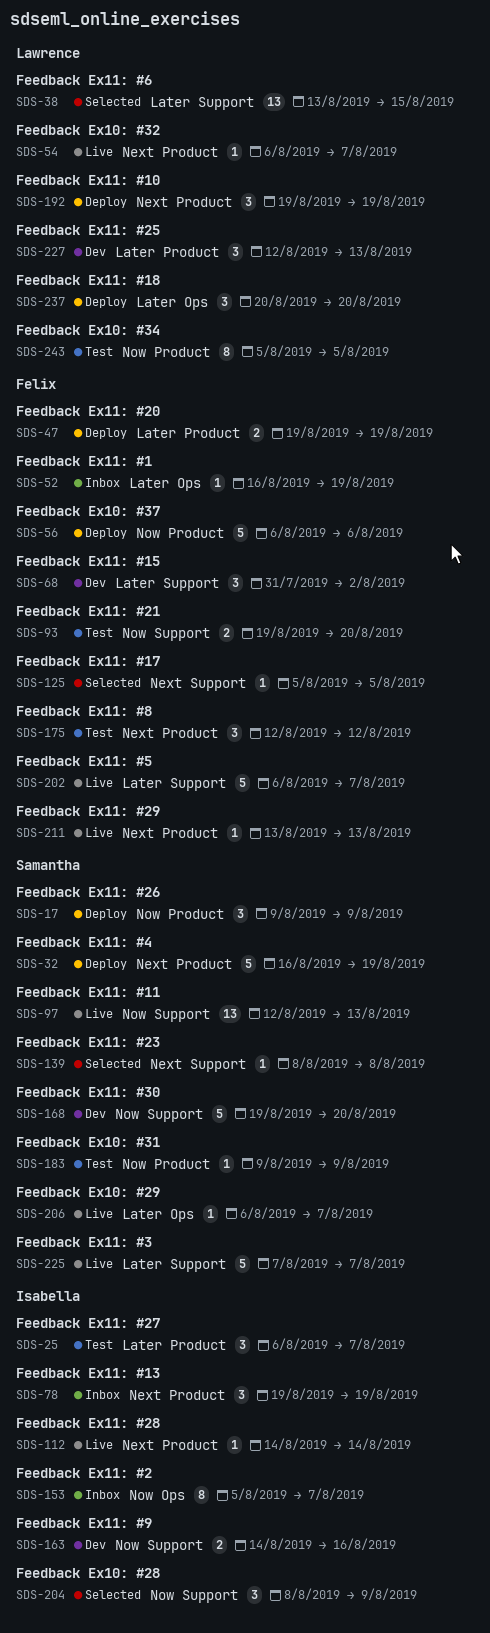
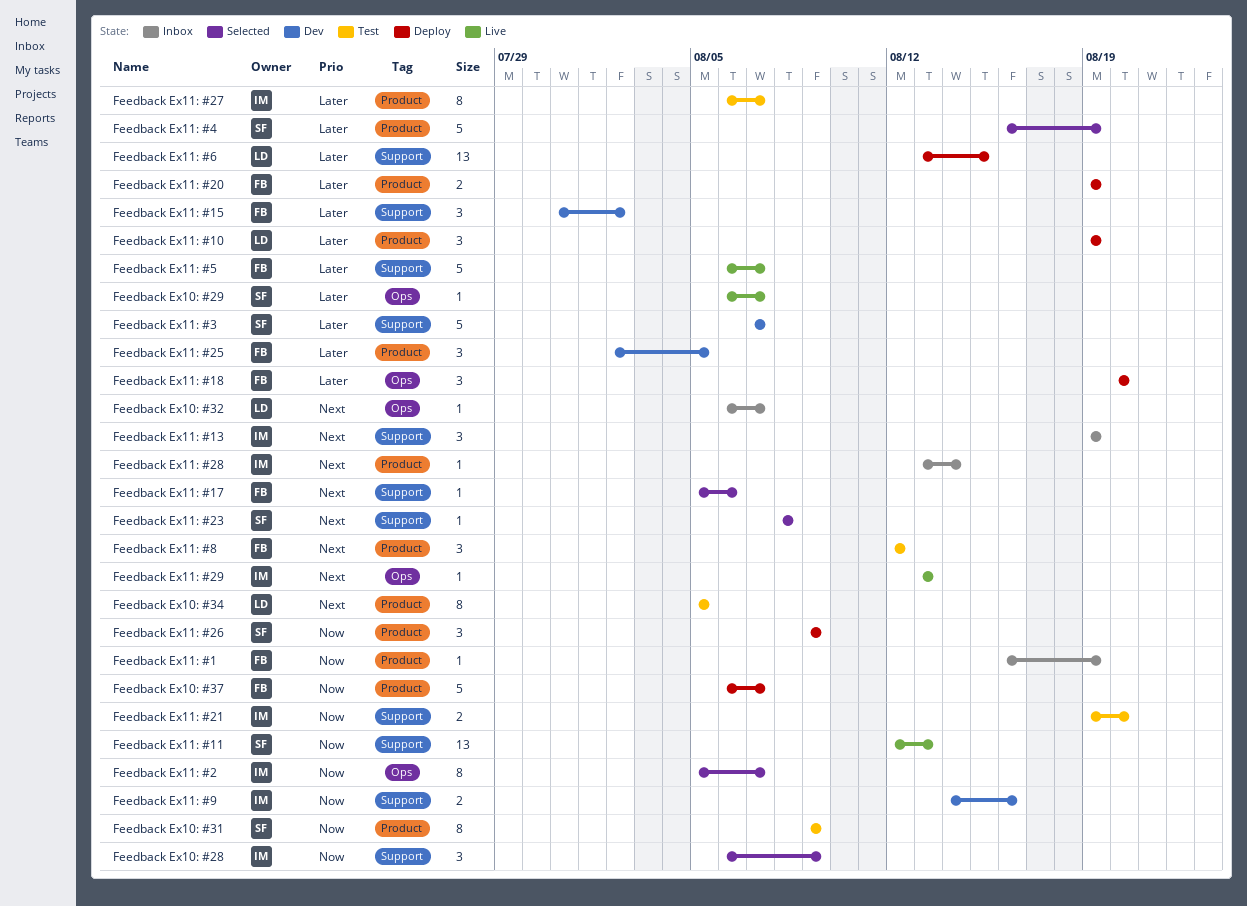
Feedback Ex10: #28, start: Aug 8 -> Aug 6
Feedback Ex10: #31, estimate: 1 -> 8
Feedback Ex10: #32, status: Live -> Inbox
Feedback Ex10: #32, label: Product -> Ops
Feedback Ex10: #34, priority: Now -> Next
Feedback Ex10: #37, due: Aug 6 -> Aug 7
Feedback Ex11: #1, priority: Later -> Now
Feedback Ex11: #1, label: Ops -> Product
Feedback Ex11: #10, priority: Next -> Later
Feedback Ex11: #13, label: Product -> Support
Feedback Ex11: #17, due: Aug 5 -> Aug 6
Feedback Ex11: #18, owner: Lawrence -> Felix
Feedback Ex11: #2, status: Inbox -> Selected
Feedback Ex11: #21, owner: Felix -> Isabella
Feedback Ex11: #25, owner: Lawrence -> Felix
Feedback Ex11: #25, start: Aug 12 -> Aug 2
Feedback Ex11: #25, due: Aug 13 -> Aug 5
Feedback Ex11: #27, estimate: 3 -> 8
Feedback Ex11: #28, status: Live -> Inbox
Feedback Ex11: #28, start: Aug 14 -> Aug 13
Feedback Ex11: #29, owner: Felix -> Isabella
Feedback Ex11: #29, label: Product -> Ops
Feedback Ex11: #3, status: Live -> Dev
Feedback Ex11: #30: present -> none
Feedback Ex11: #4, status: Deploy -> Selected
Feedback Ex11: #4, priority: Next -> Later
Feedback Ex11: #6, status: Selected -> Deploy

